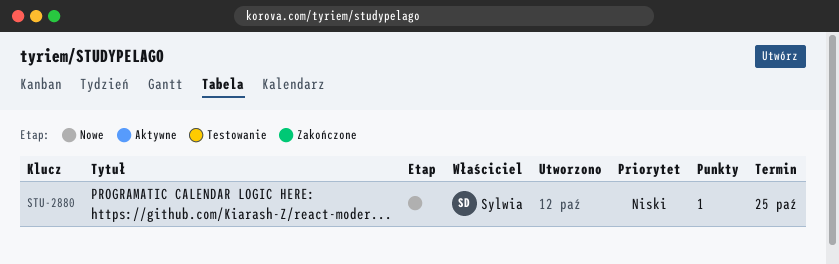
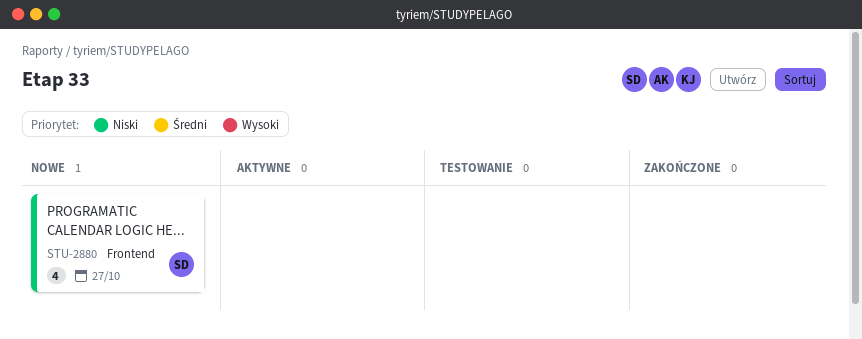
STU-2880, estimate: 1 -> 4
STU-2880, due: Oct 25 -> Oct 27

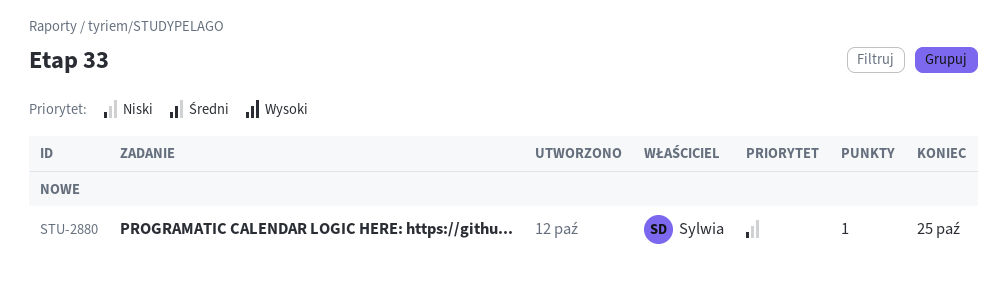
STU-2880, estimate: 4 -> 1
STU-2880, due: Oct 27 -> Oct 25

